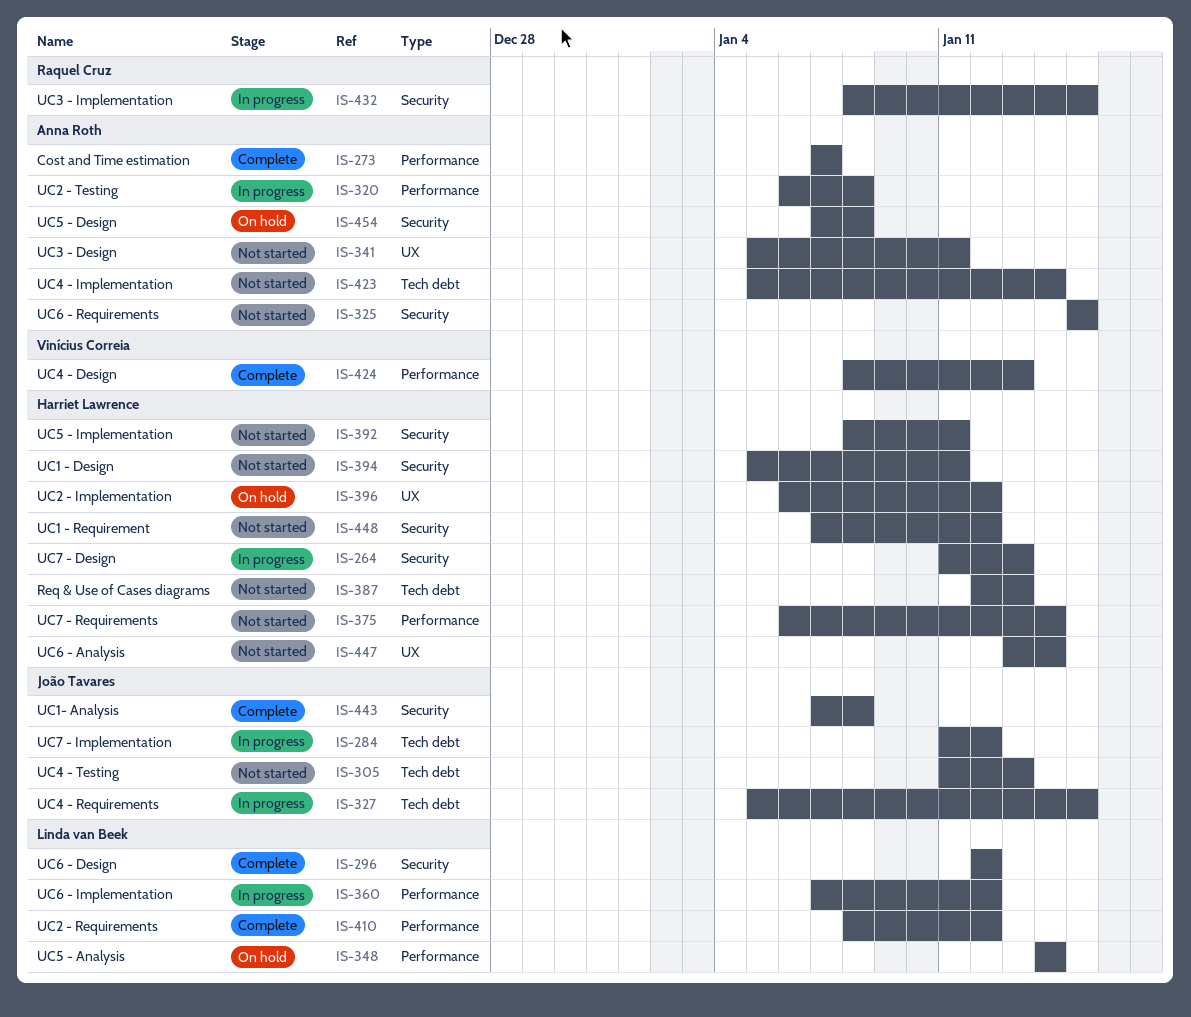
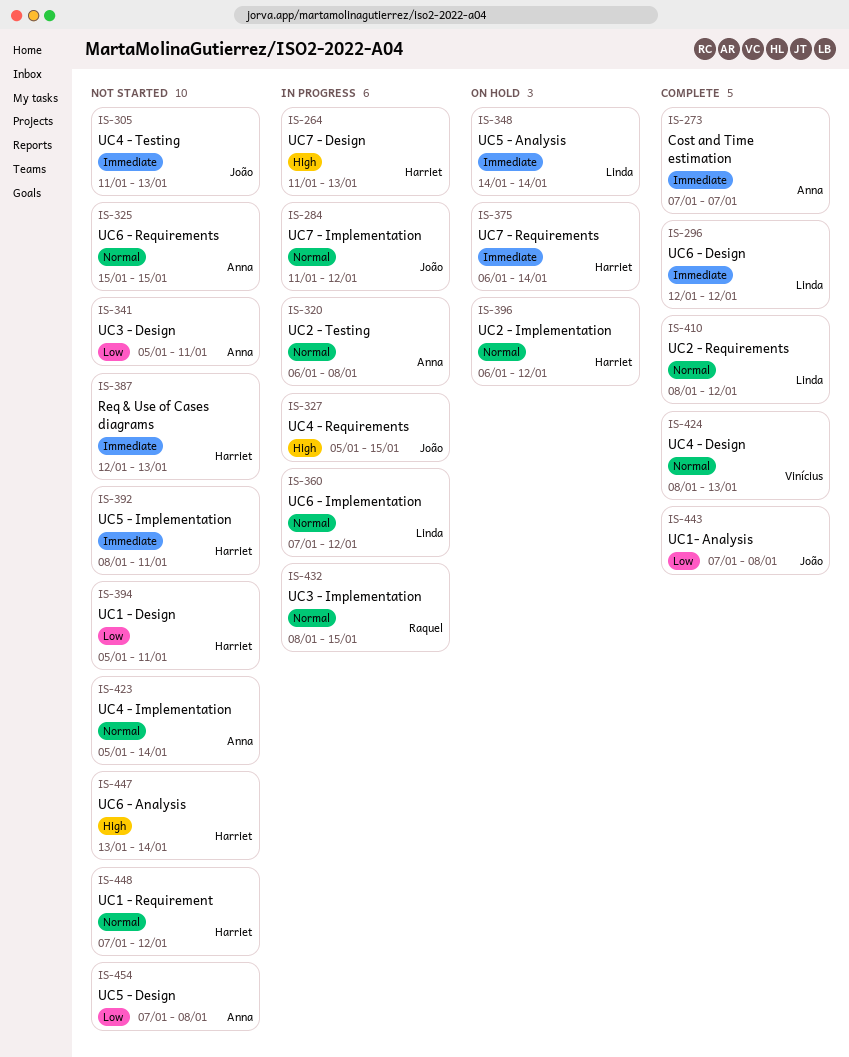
IS-375, status: Not started -> On hold
IS-454, status: On hold -> Not started

